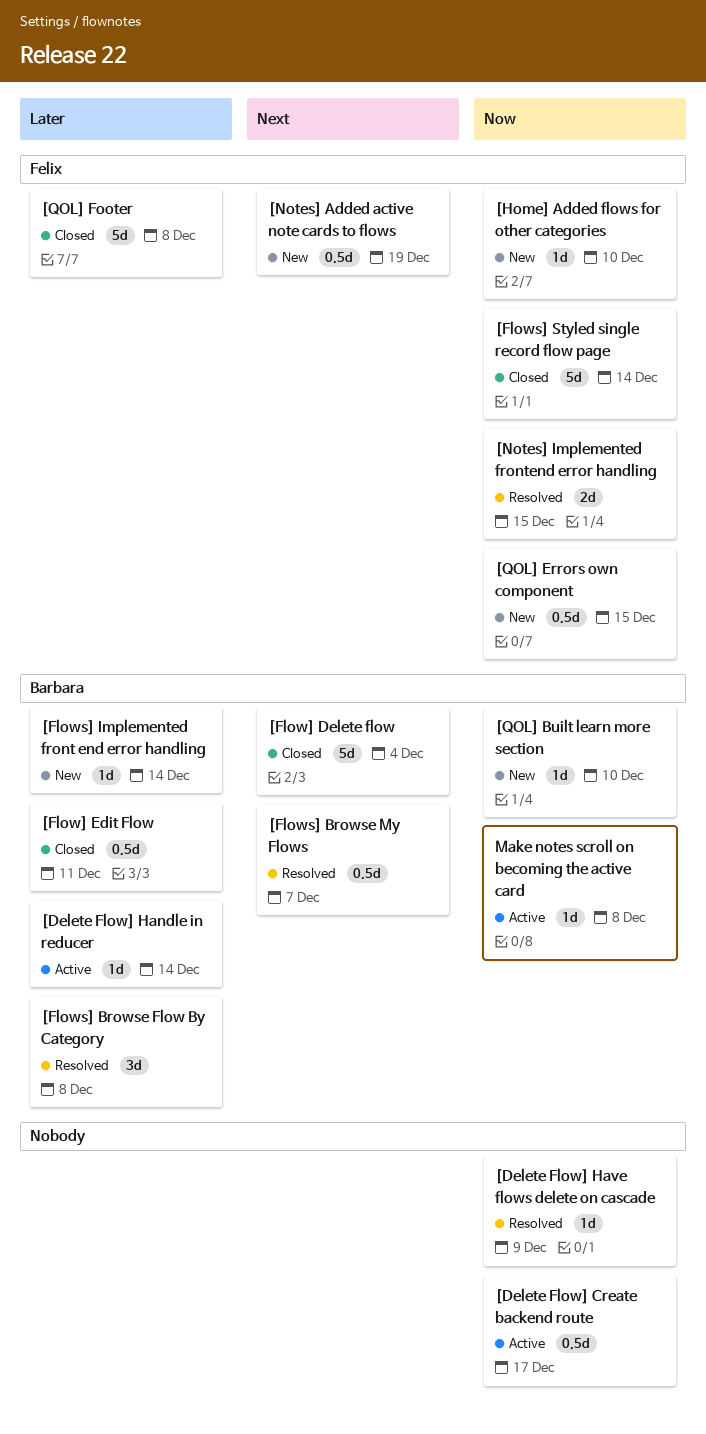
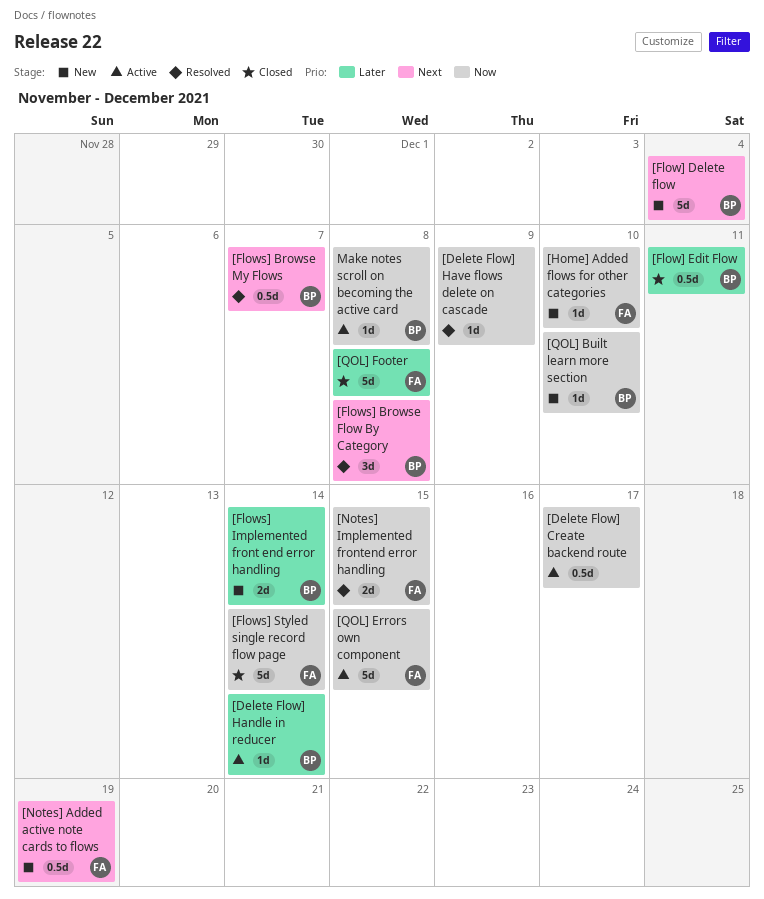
[Flow] Delete flow, status: Closed -> New
[Flows] Browse Flow By Category, priority: Later -> Next
[Flows] Implemented front end error handling, estimate: 1d -> 2d
[QOL] Errors own component, status: New -> Active
[QOL] Errors own component, estimate: 0.5d -> 5d

